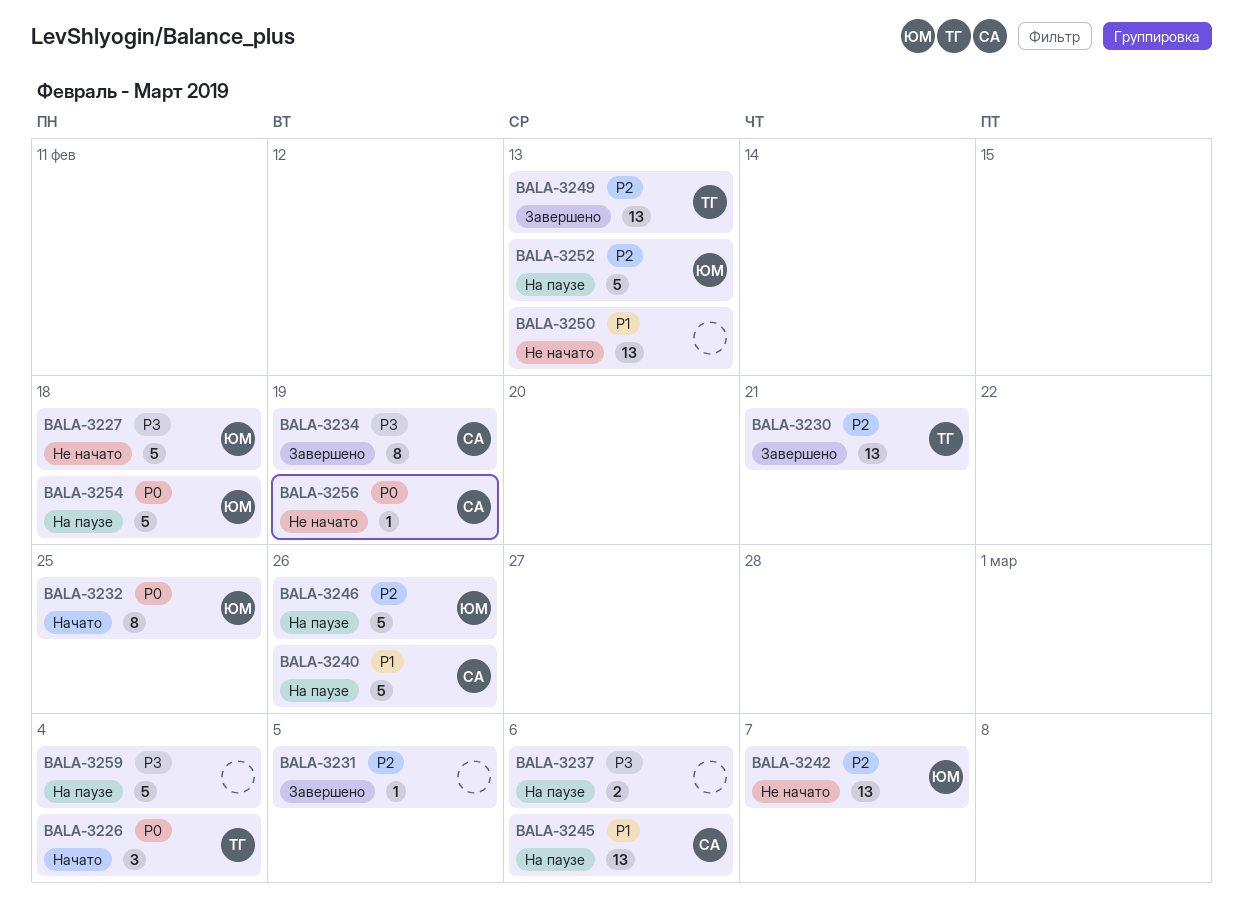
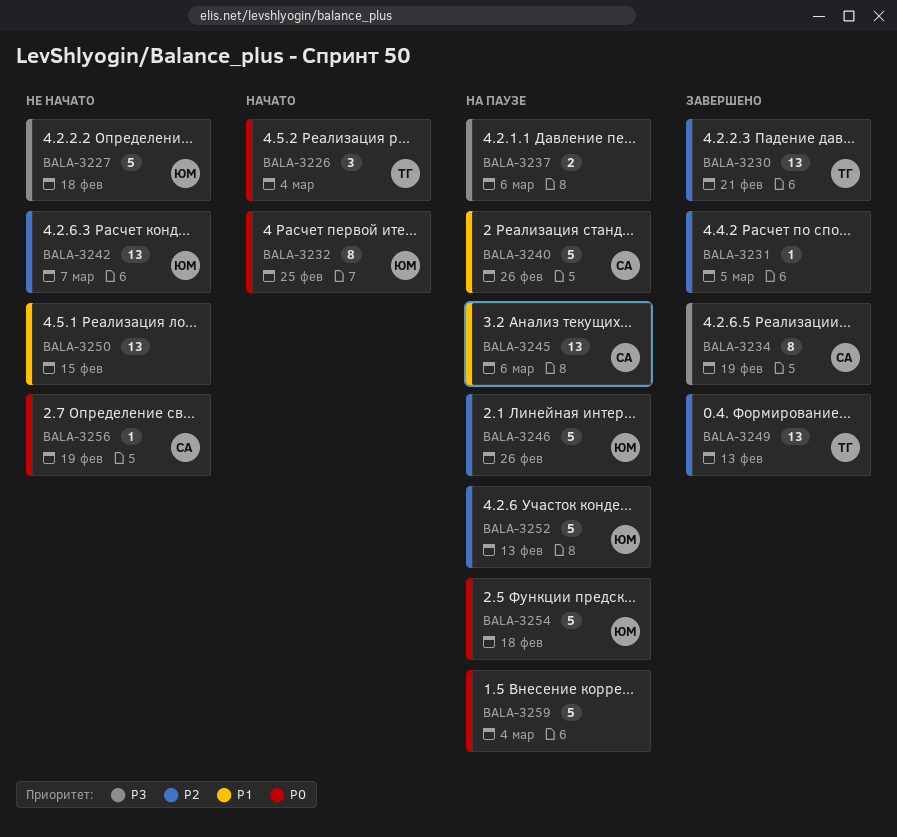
BALA-3250, due: Feb 13 -> Feb 15
BALA-3259, priority: P3 -> P0

